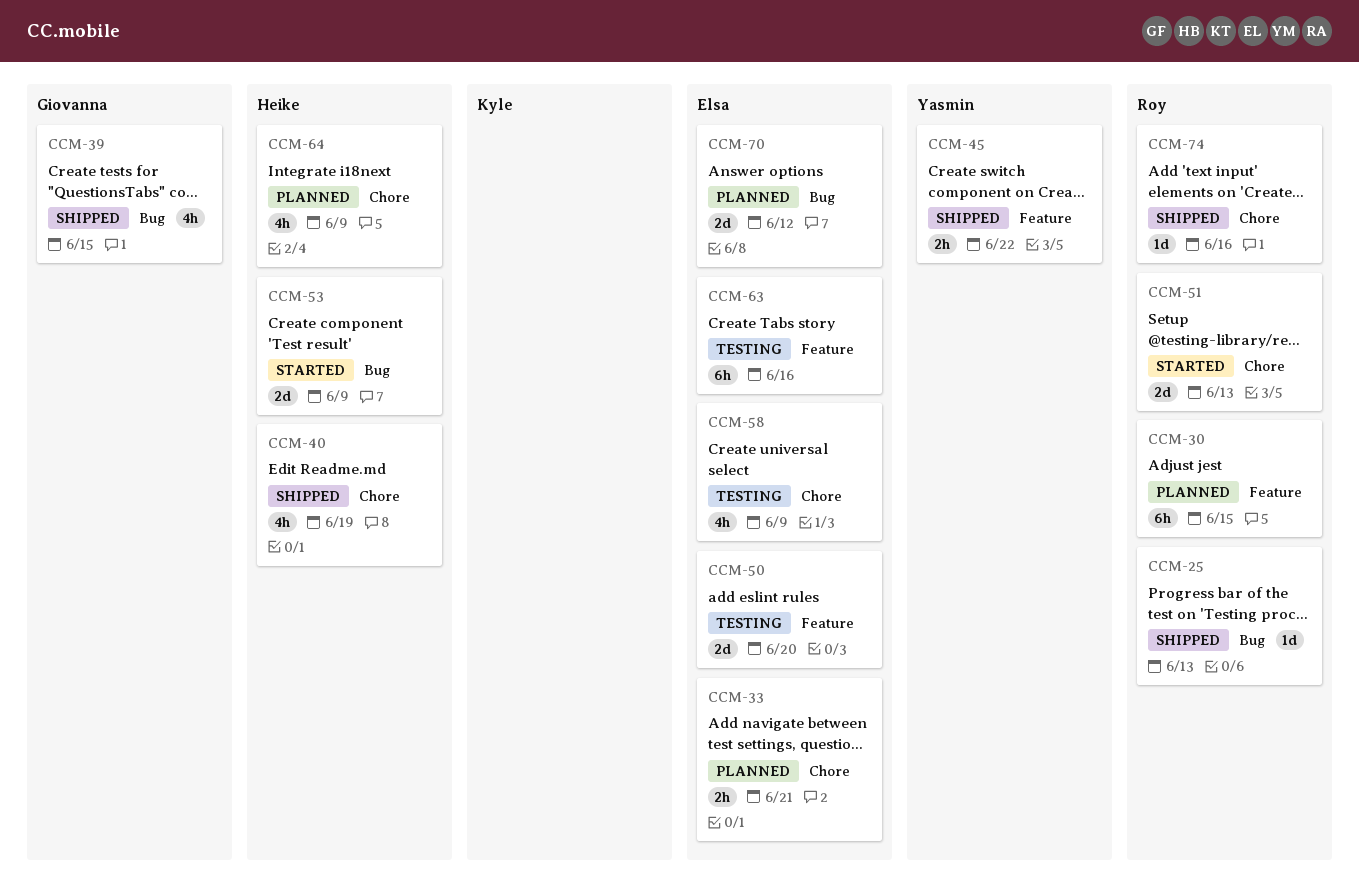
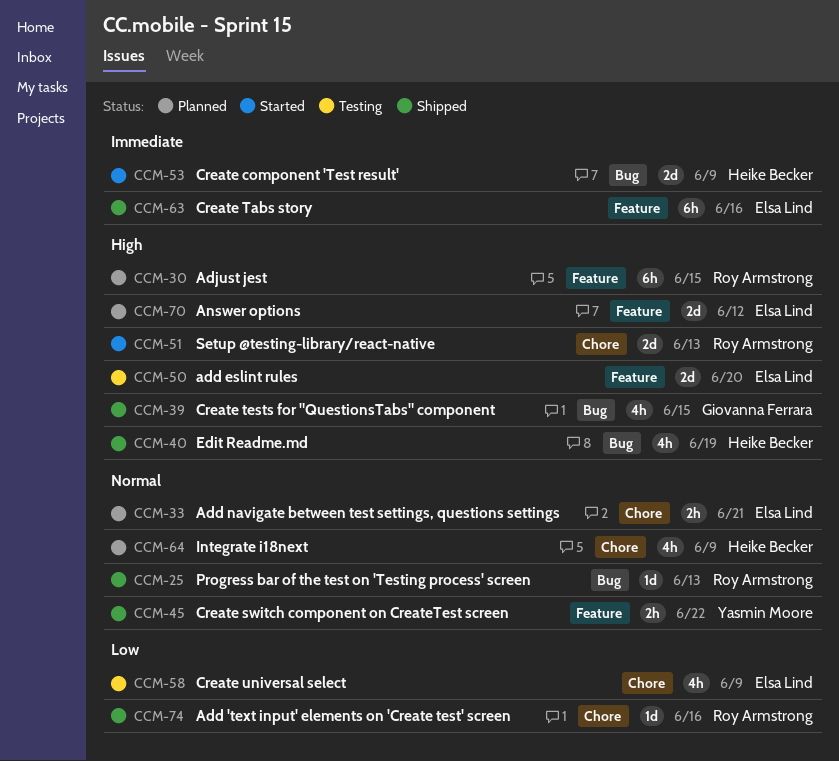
CCM-40, label: Chore -> Bug
CCM-63, status: Testing -> Shipped
CCM-70, label: Bug -> Feature

